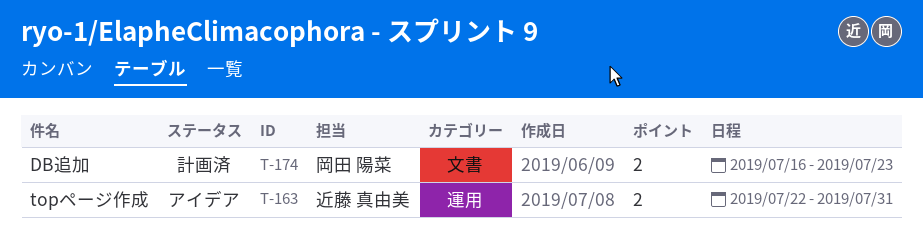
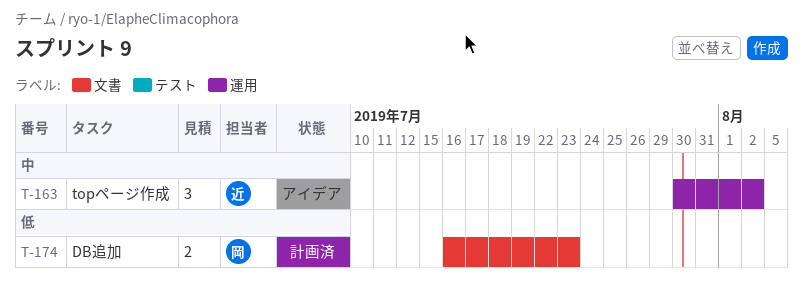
T-163, estimate: 2 -> 3
T-163, start: Jul 22 -> Jul 30
T-163, due: Jul 31 -> Aug 2

